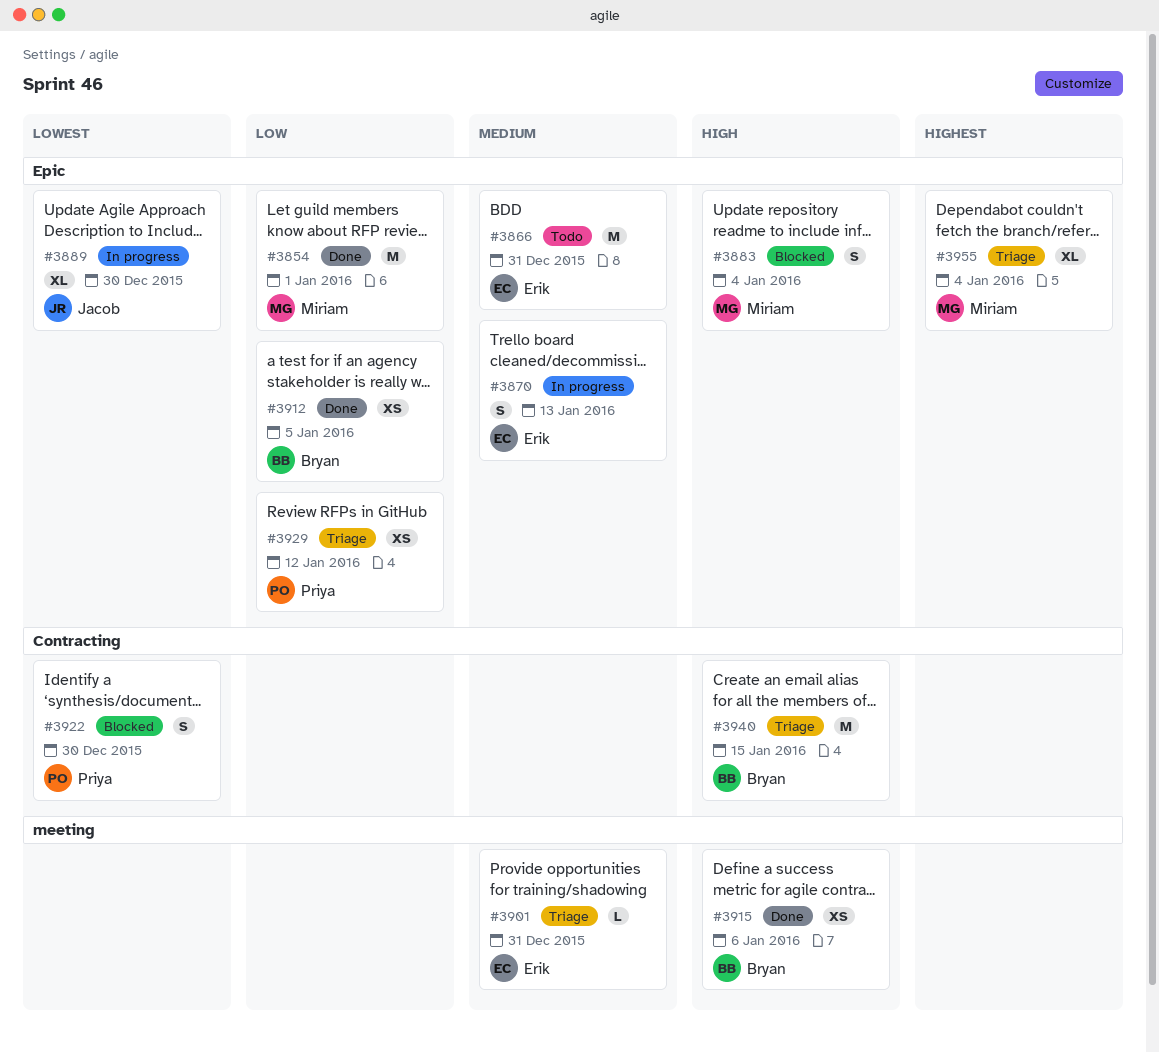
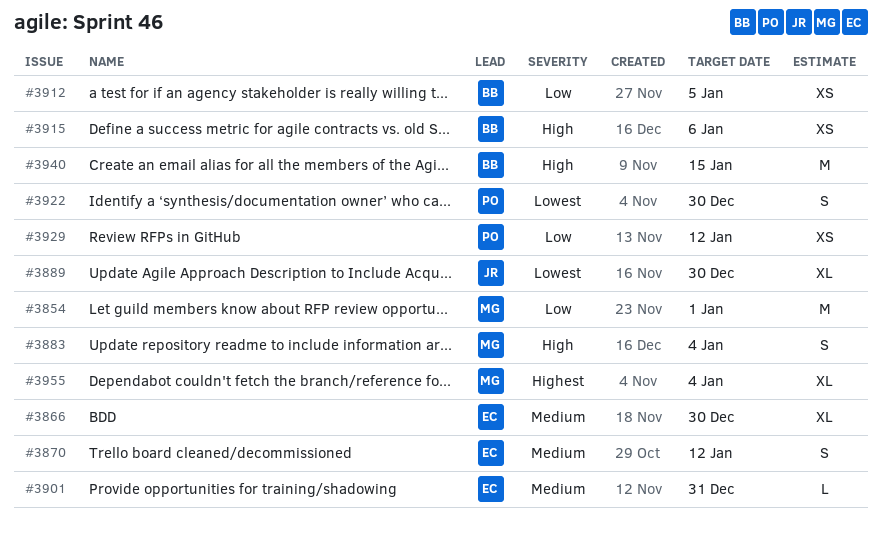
#3866, estimate: M -> XL
#3866, due: Dec 31 -> Dec 30
#3870, due: Jan 13 -> Jan 12

